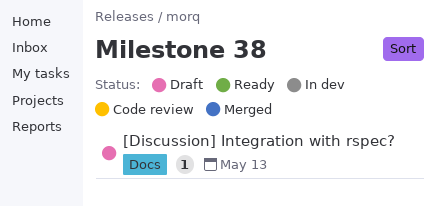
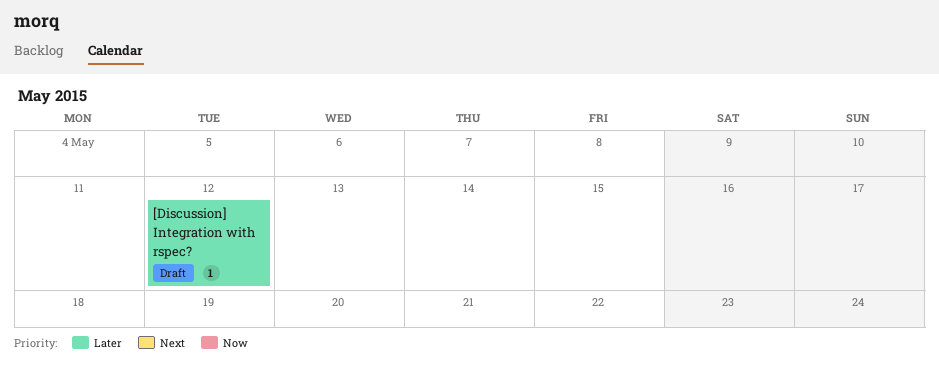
[Discussion] Integration with rspec?, due: May 13 -> May 12

